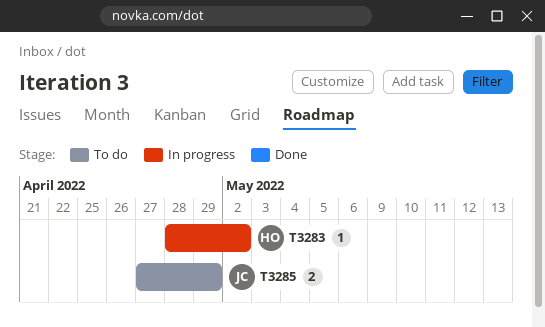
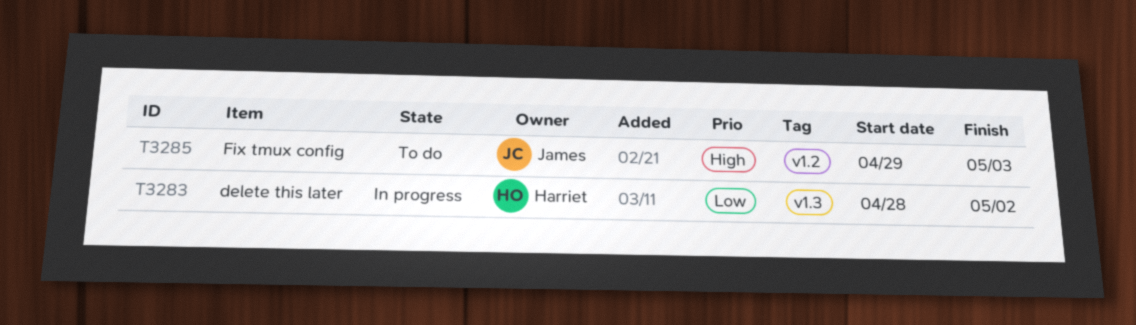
T3285, start: Apr 27 -> Apr 29
T3285, due: Apr 29 -> May 3

